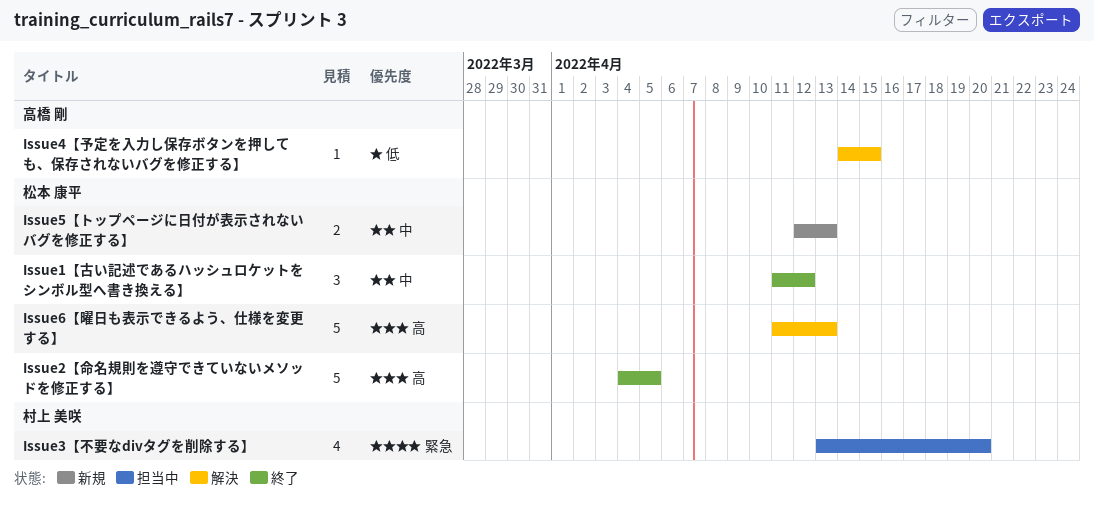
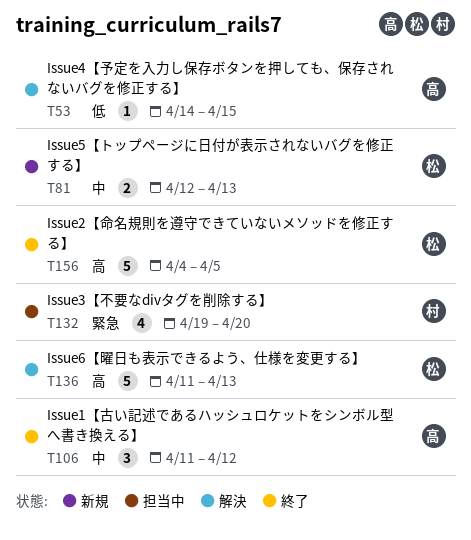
Issue1【古い記述であるハッシュロケットをシンボル型へ書き換える】, owner: 松本 康平 -> 高橋 剛
Issue3【不要なdivタグを削除する】, start: Apr 13 -> Apr 19

